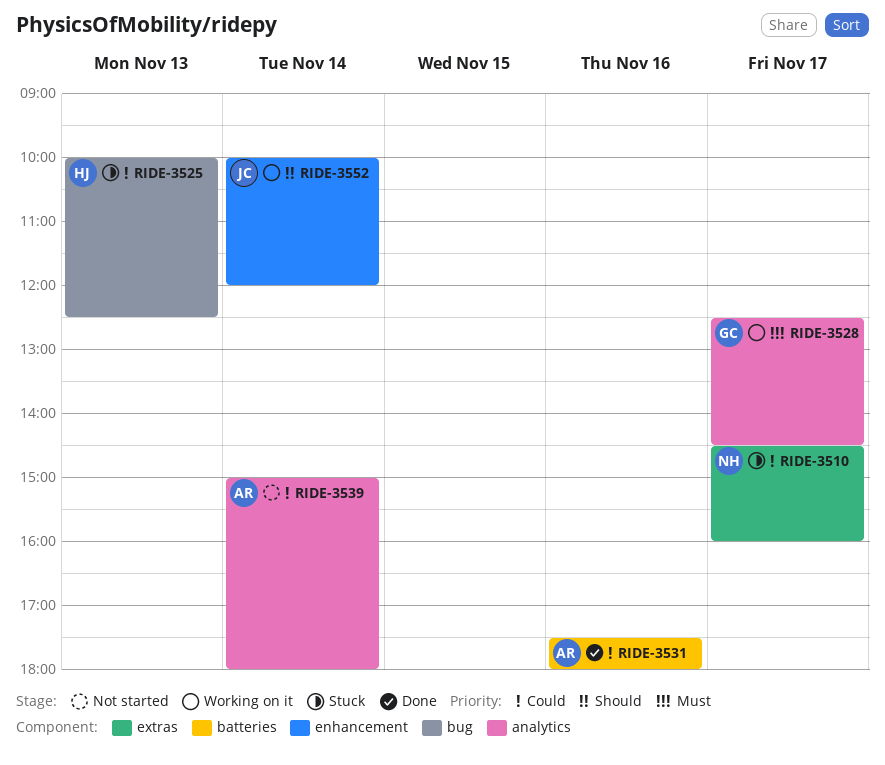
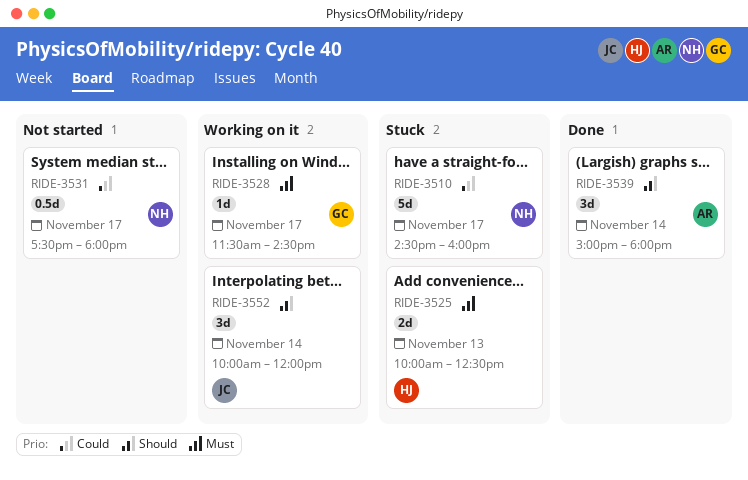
RIDE-3525, priority: Could -> Must
RIDE-3528, begins: 12:30 -> 11:30
RIDE-3531, status: Done -> Not started
RIDE-3531, owner: AR -> NH
RIDE-3531, day: Nov 16 -> Nov 17
RIDE-3539, status: Not started -> Done
RIDE-3539, priority: Could -> Should

